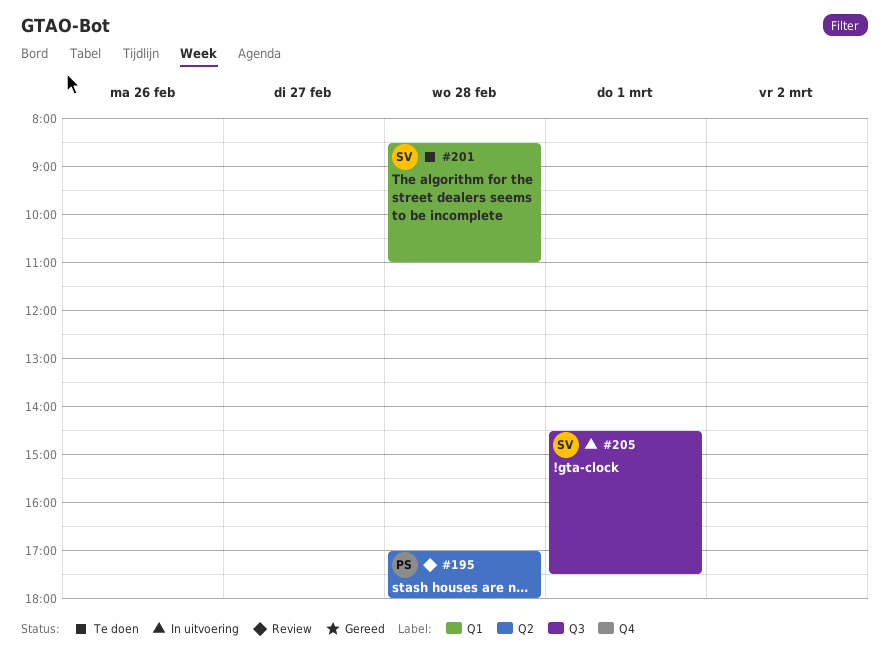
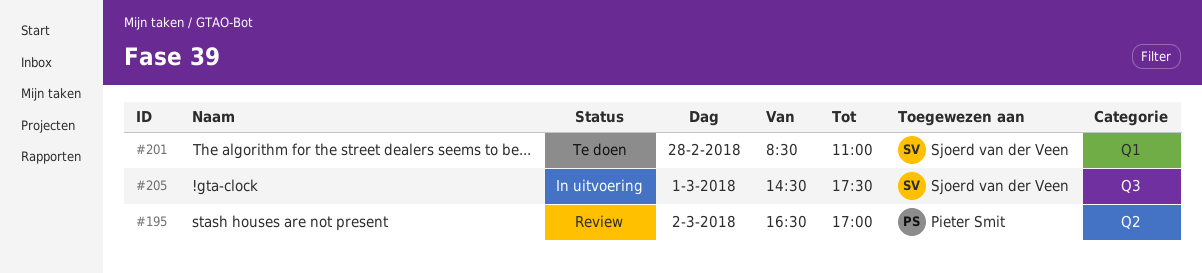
#195, day: Feb 28 -> Mar 2
#195, begins: 17:00 -> 16:30
#195, ends: 18:00 -> 17:00

